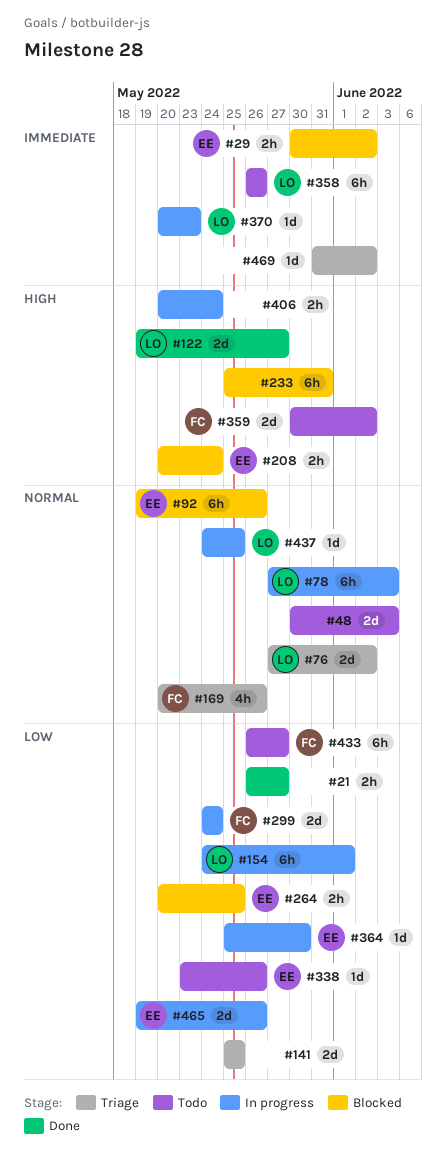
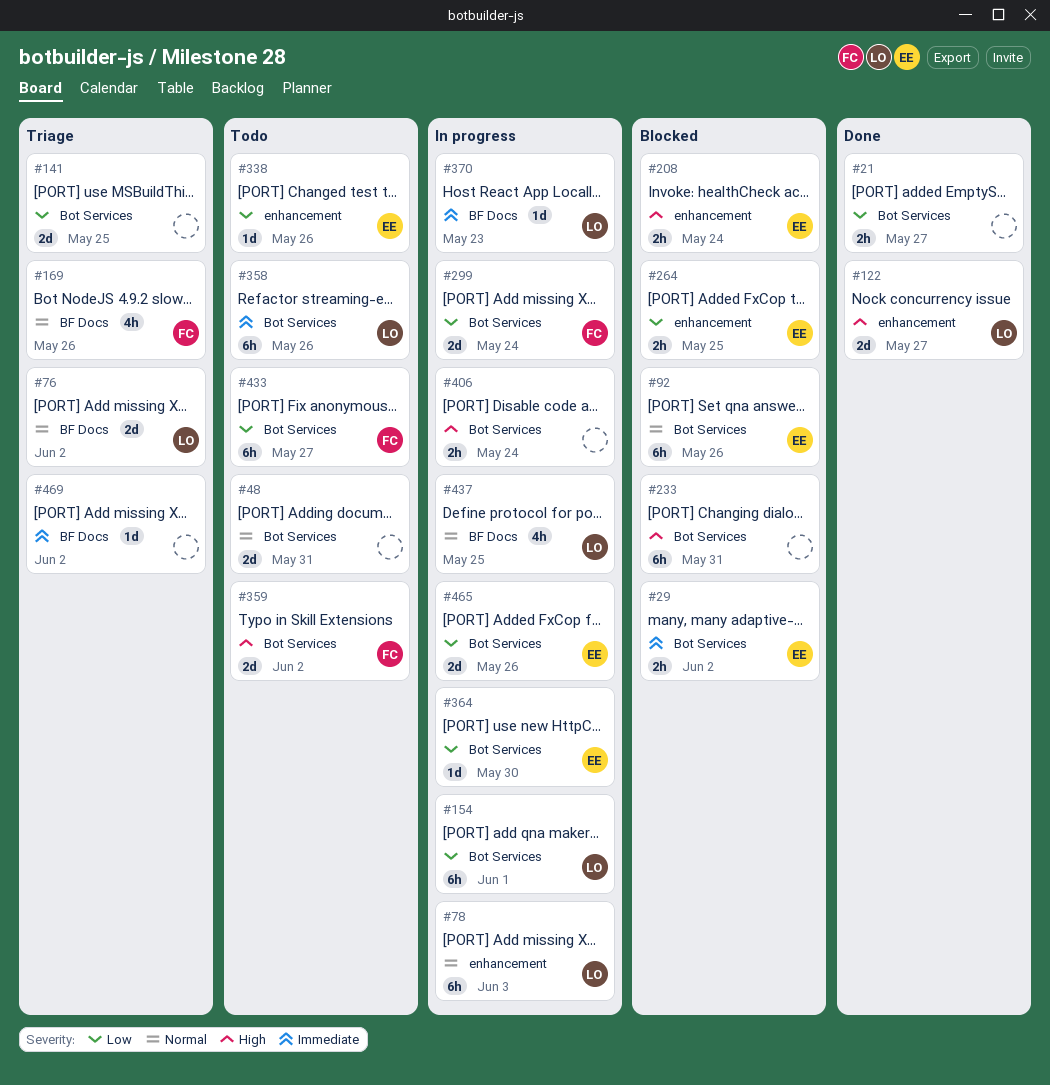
#48, due: Jun 3 -> May 31
#437, estimate: 1d -> 4h

